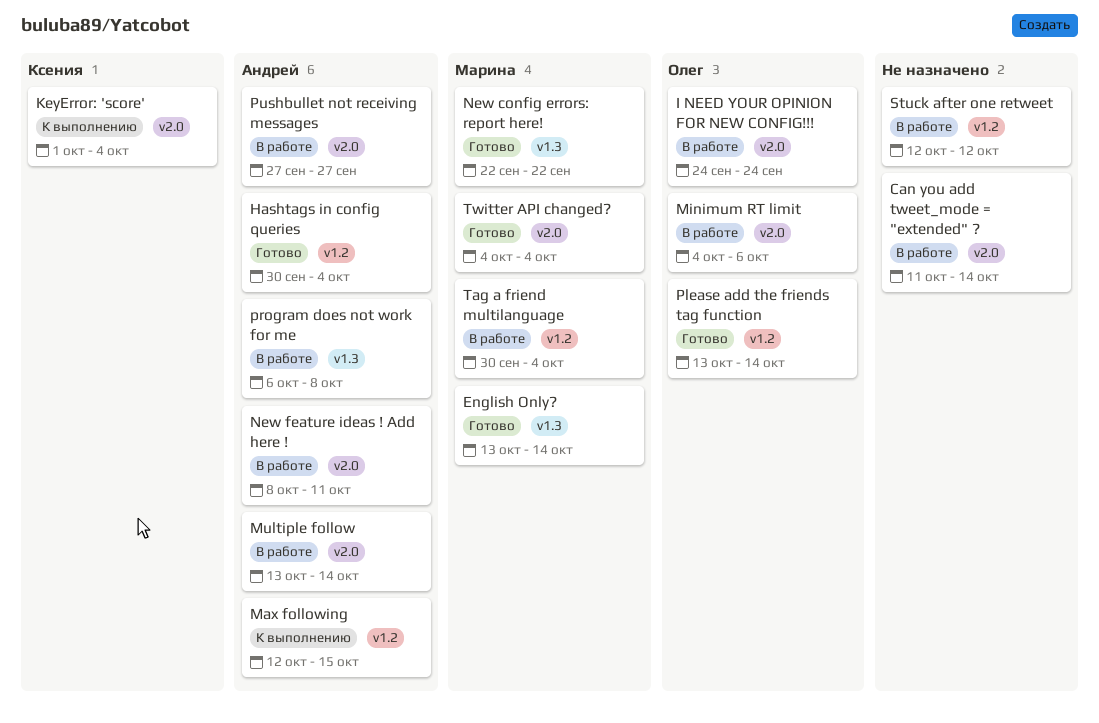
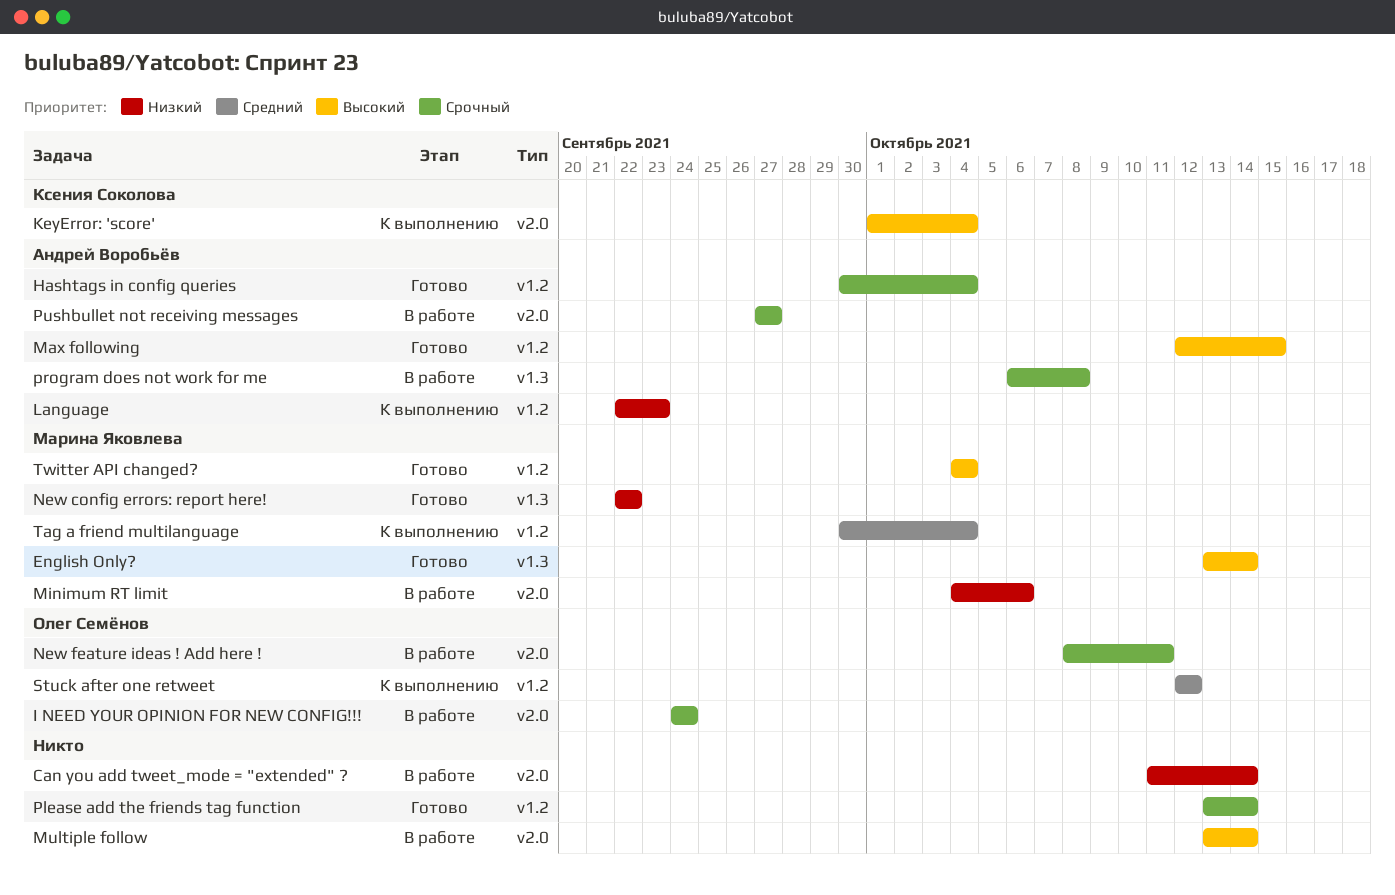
Language: none -> present
Max following, status: К выполнению -> Готово
Minimum RT limit, owner: Олег Семёнов -> Марина Яковлева
Multiple follow, owner: Андрей Воробьёв -> none
New feature ideas ! Add here !, owner: Андрей Воробьёв -> Олег Семёнов
Please add the friends tag function, owner: Олег Семёнов -> none
Stuck after one retweet, status: В работе -> К выполнению
Stuck after one retweet, owner: none -> Олег Семёнов
Tag a friend multilanguage, status: В работе -> К выполнению
Twitter API changed?, label: v2.0 -> v1.2

